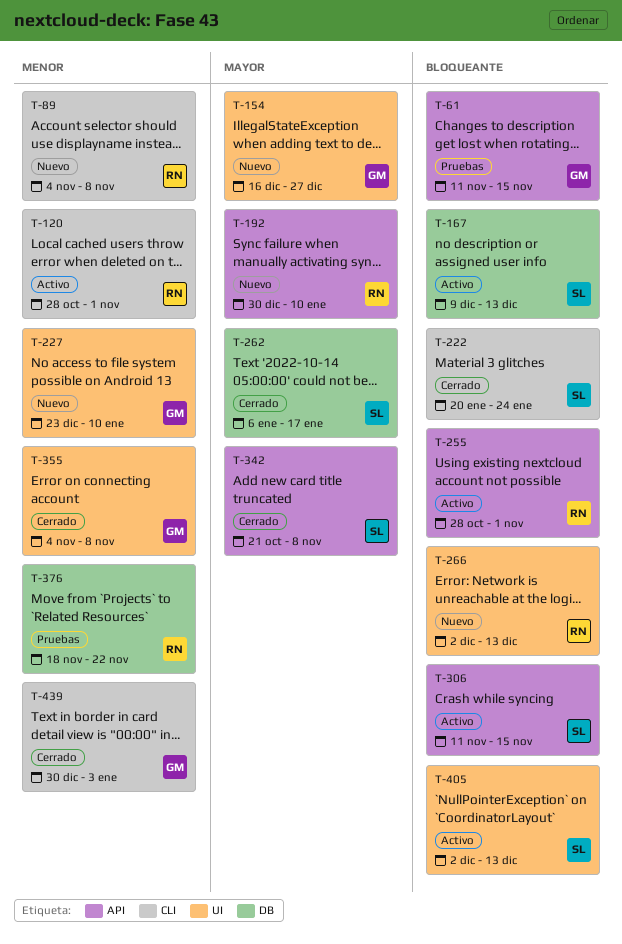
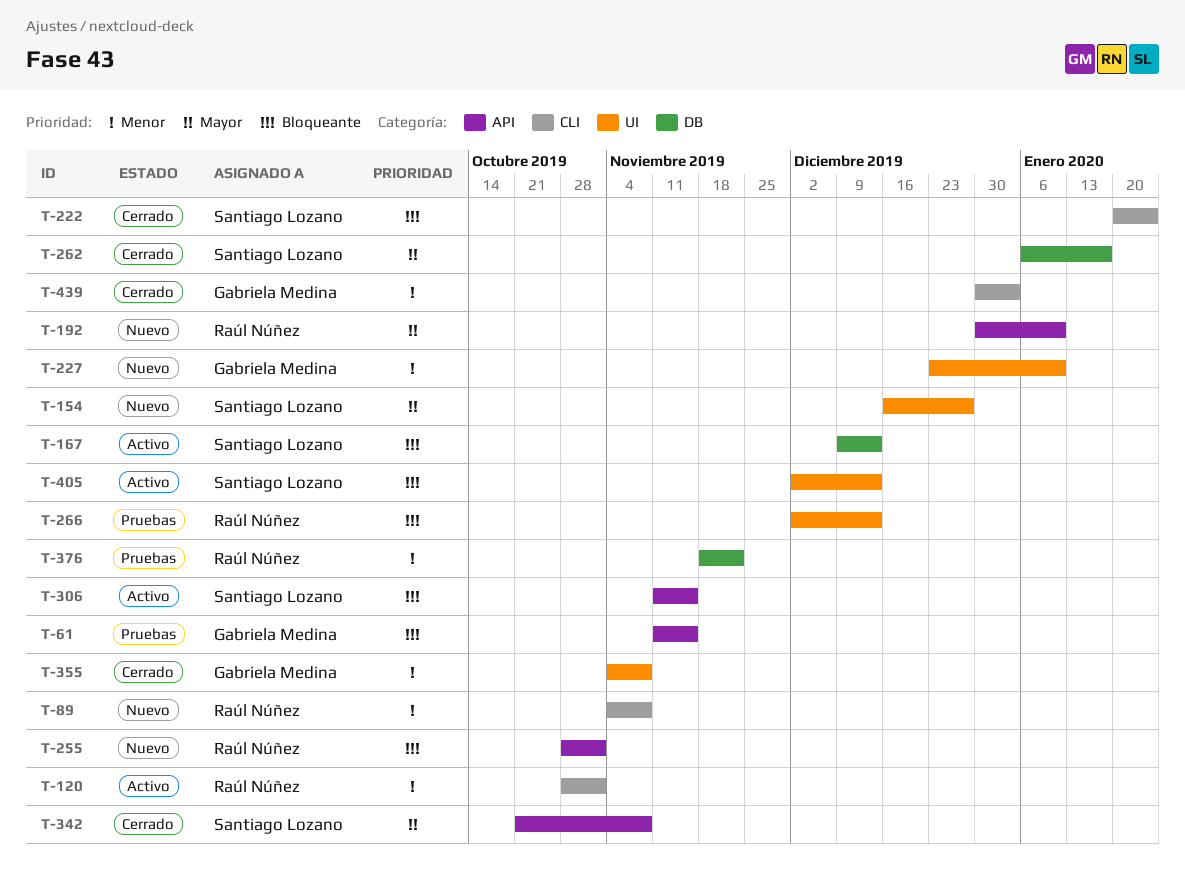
T-154, owner: Gabriela Medina -> Santiago Lozano
T-255, status: Activo -> Nuevo
T-266, status: Nuevo -> Pruebas

